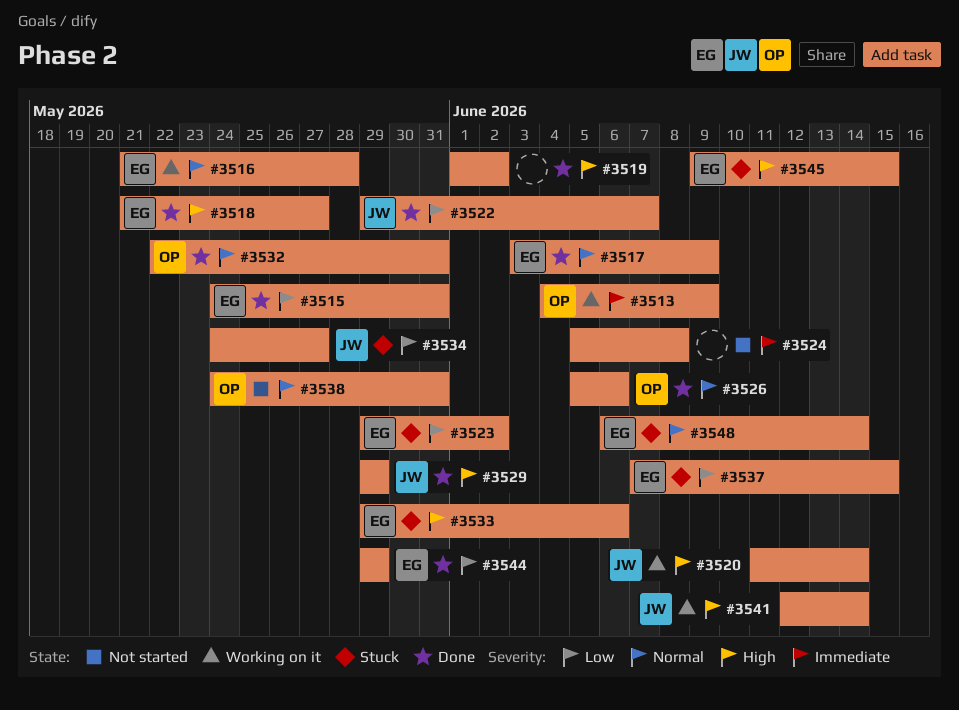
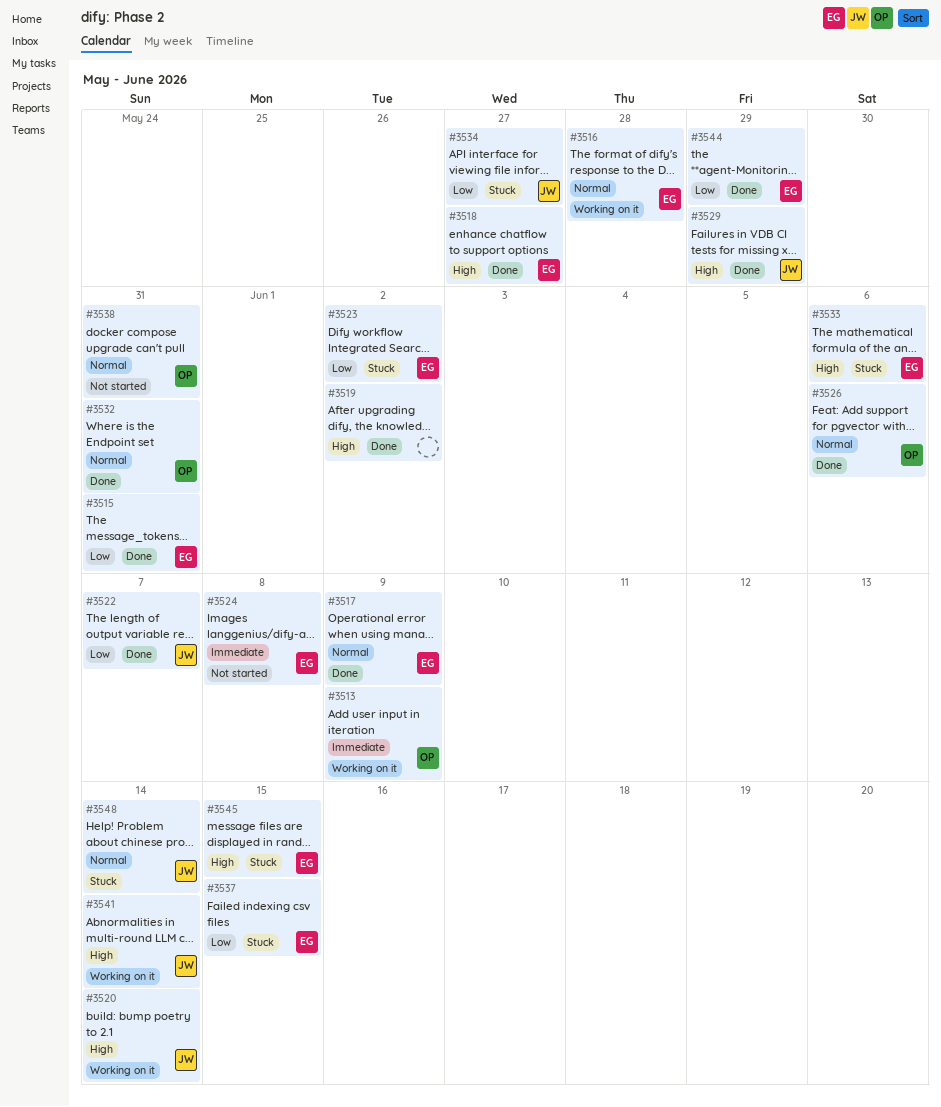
#3524, owner: none -> EG
#3548, owner: EG -> JW

